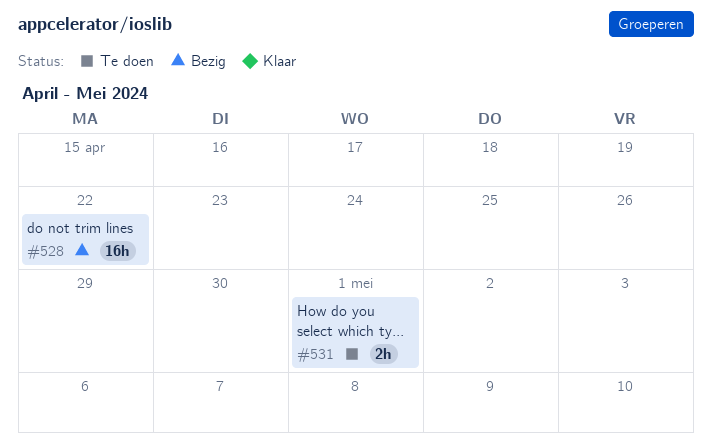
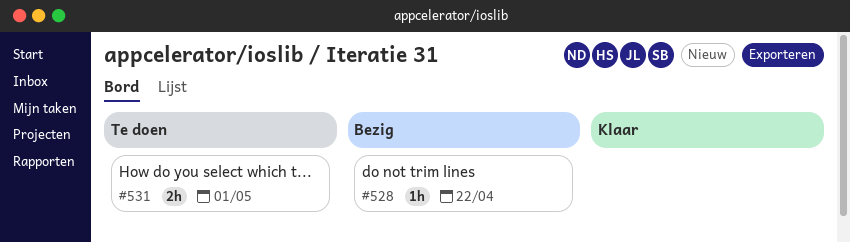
#528, estimate: 16h -> 1h

